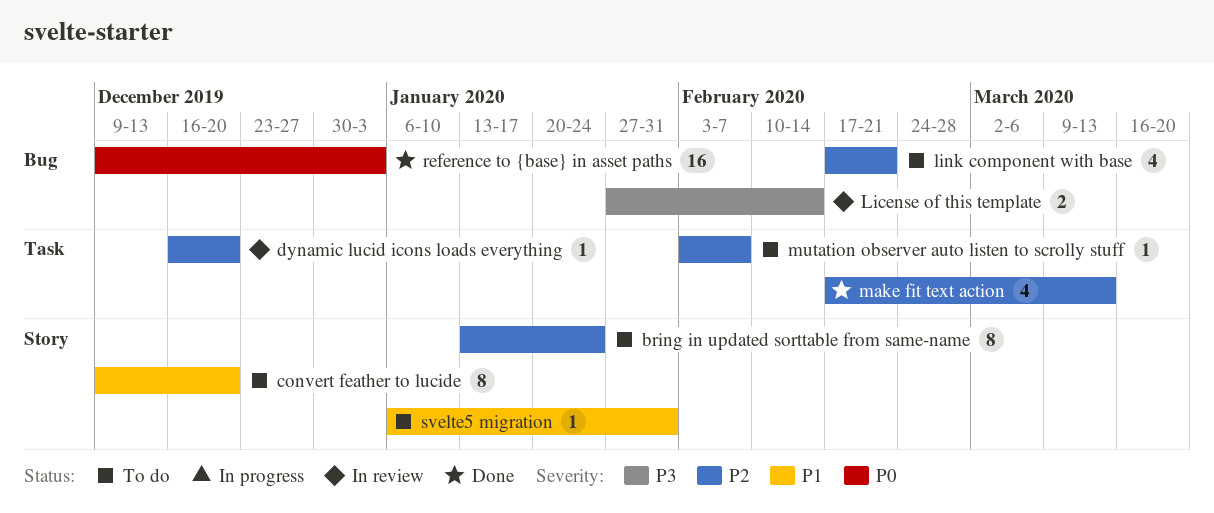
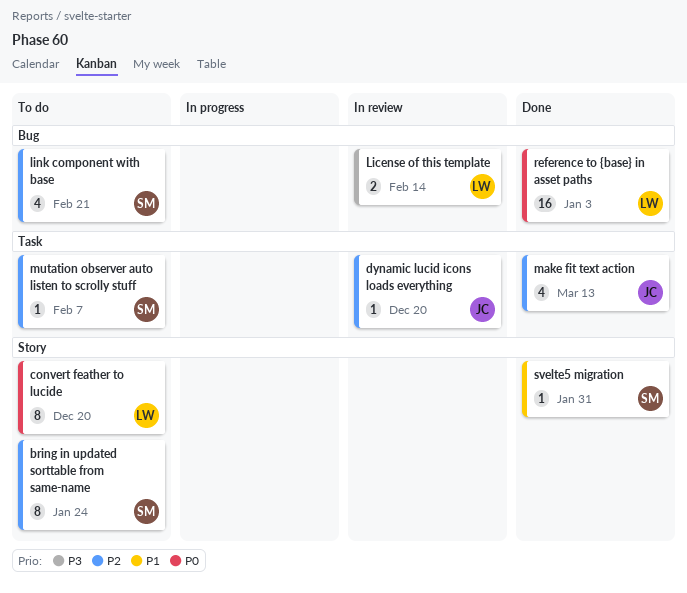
convert feather to lucide, priority: P1 -> P0
svelte5 migration, status: To do -> Done

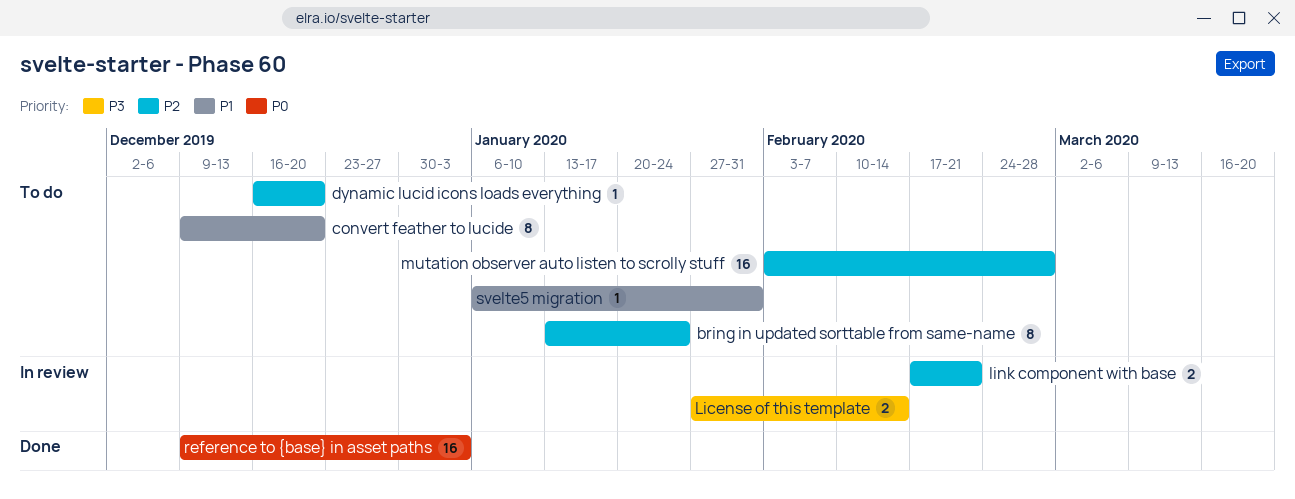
convert feather to lucide, priority: P0 -> P1
dynamic lucid icons loads everything, status: In review -> To do
link component with base, status: To do -> In review
link component with base, estimate: 4 -> 2
make fit text action: present -> none
mutation observer auto listen to scrolly stuff, estimate: 1 -> 16
mutation observer auto listen to scrolly stuff, due: Feb 7 -> Feb 28
svelte5 migration, status: Done -> To do

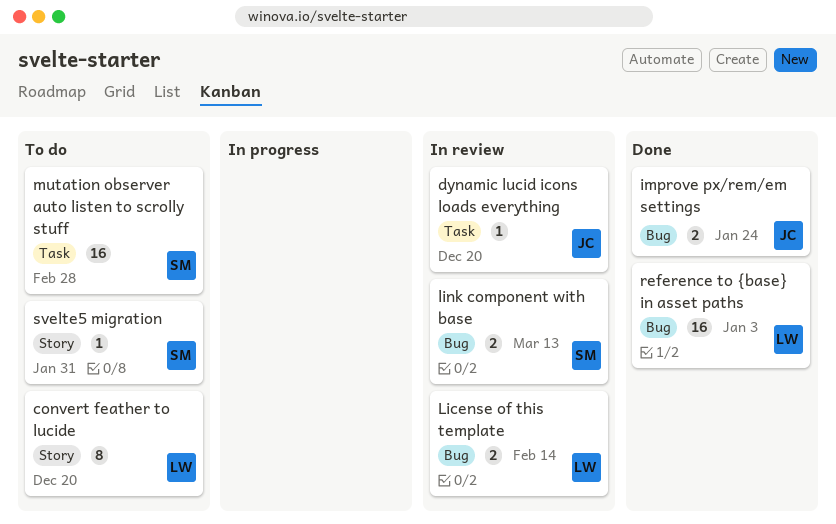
bring in updated sorttable from same-name: present -> none
dynamic lucid icons loads everything, status: To do -> In review
improve px/rem/em settings: none -> present
link component with base, due: Feb 21 -> Mar 13

